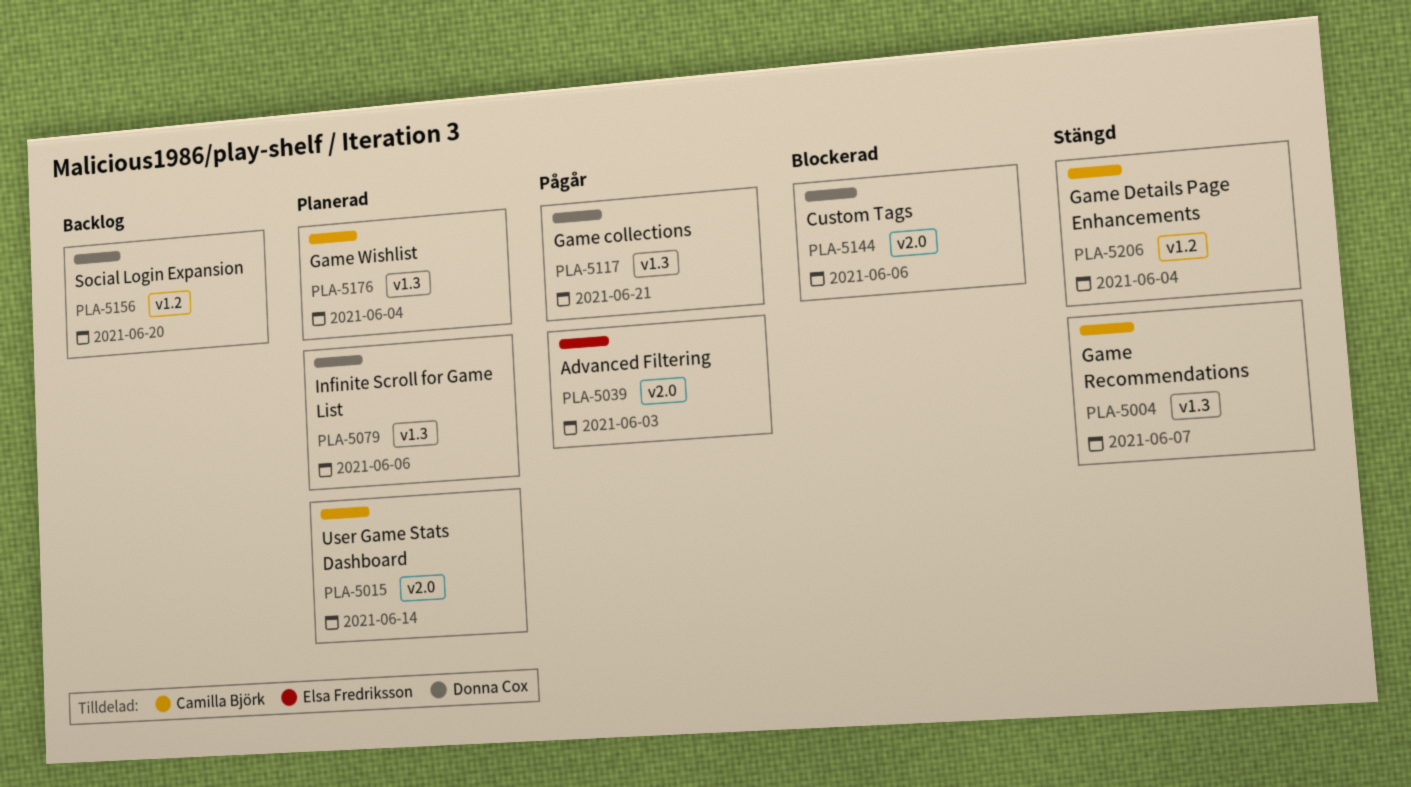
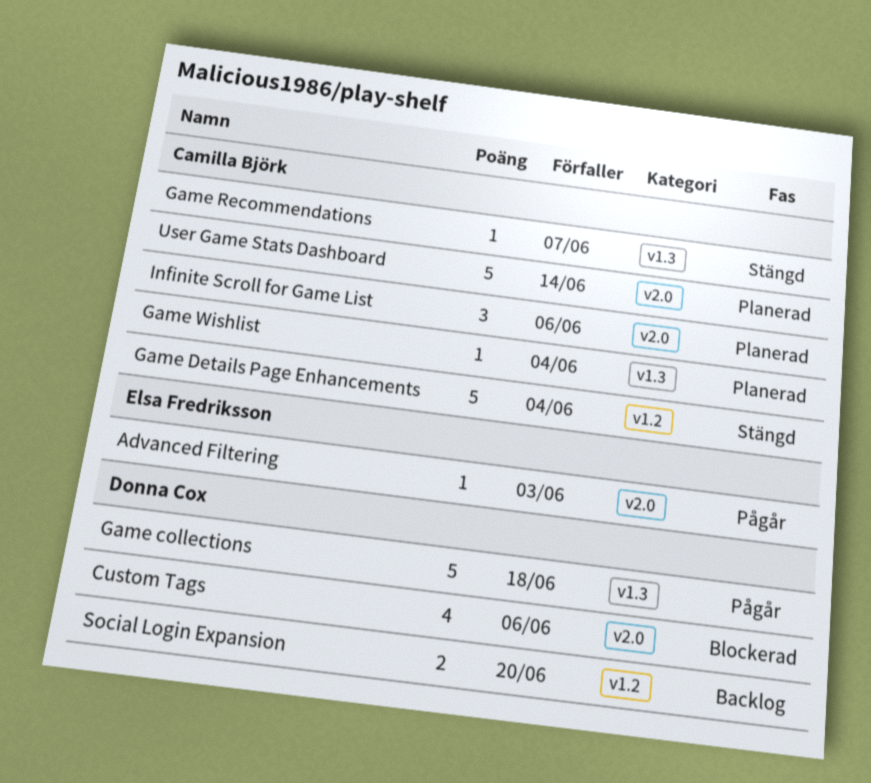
Game collections, due: Jun 21 -> Jun 18
Infinite Scroll for Game List, owner: Donna Cox -> Camilla Björk
Infinite Scroll for Game List, label: v1.3 -> v2.0

